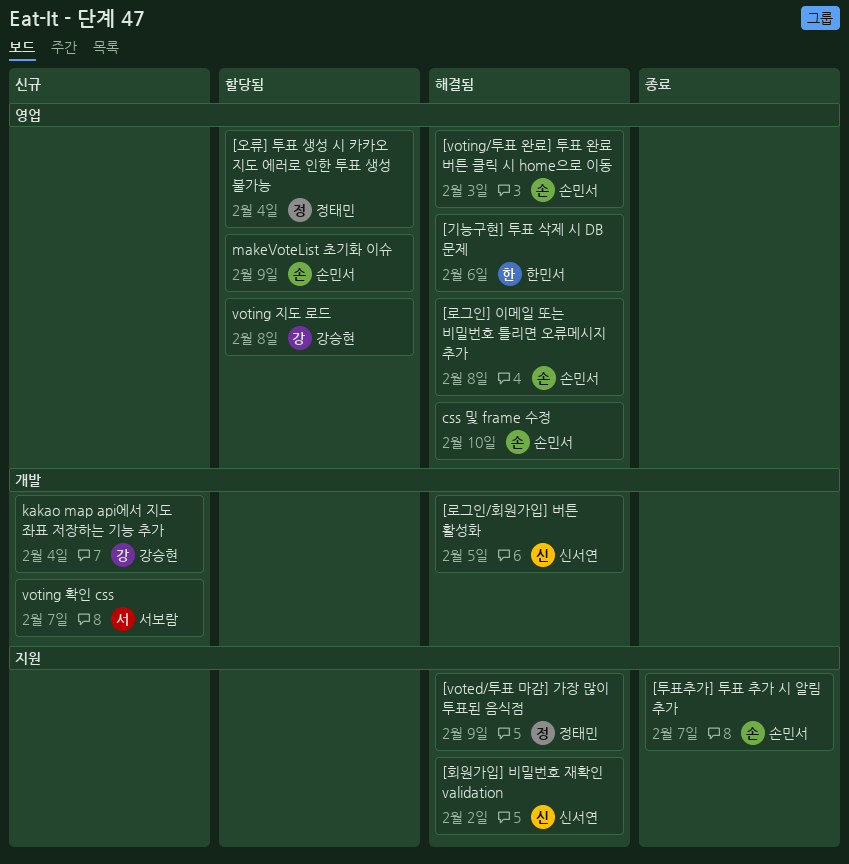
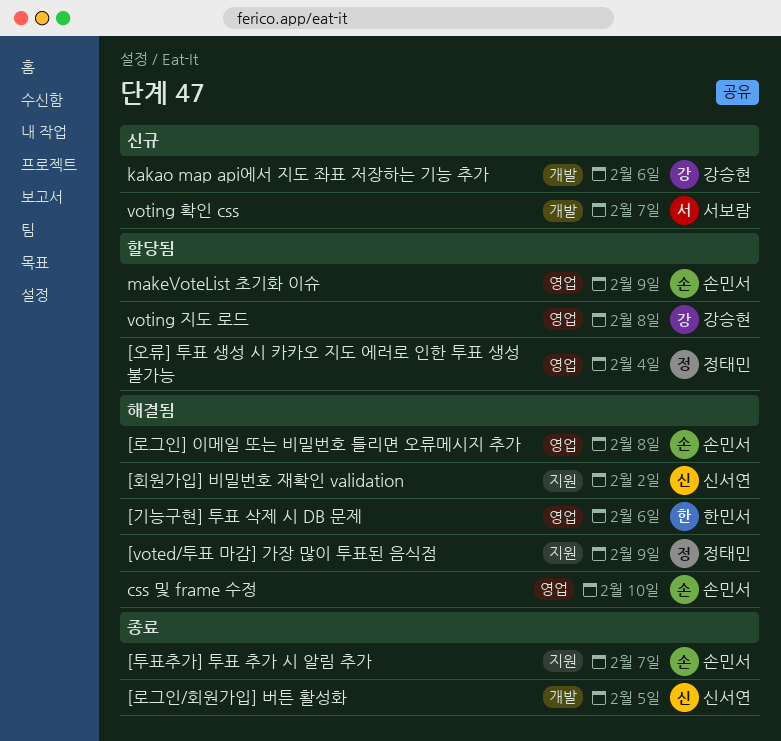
[voting/투표 완료] 투표 완료 버튼 클릭 시 home으로 이동: present -> none
[로그인/회원가입] 버튼 활성화, status: 해결됨 -> 종료
kakao map api에서 지도 좌표 저장하는 기능 추가, due: Feb 4 -> Feb 6

